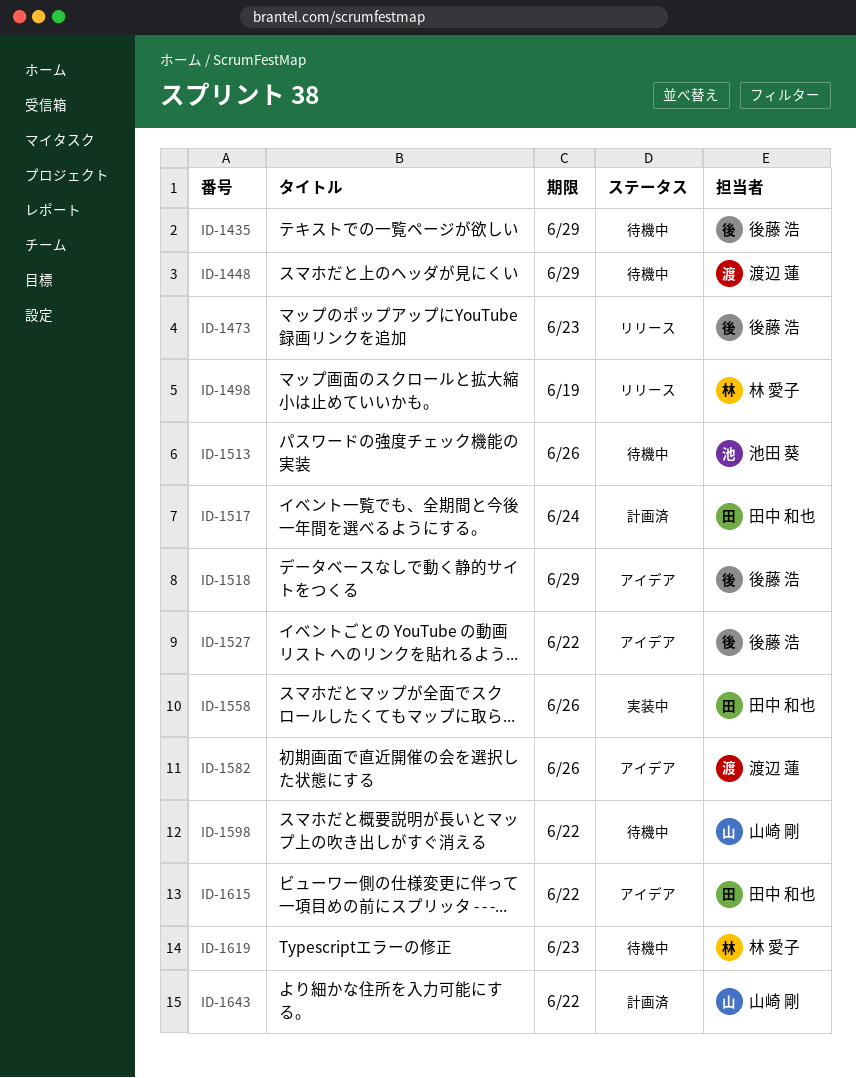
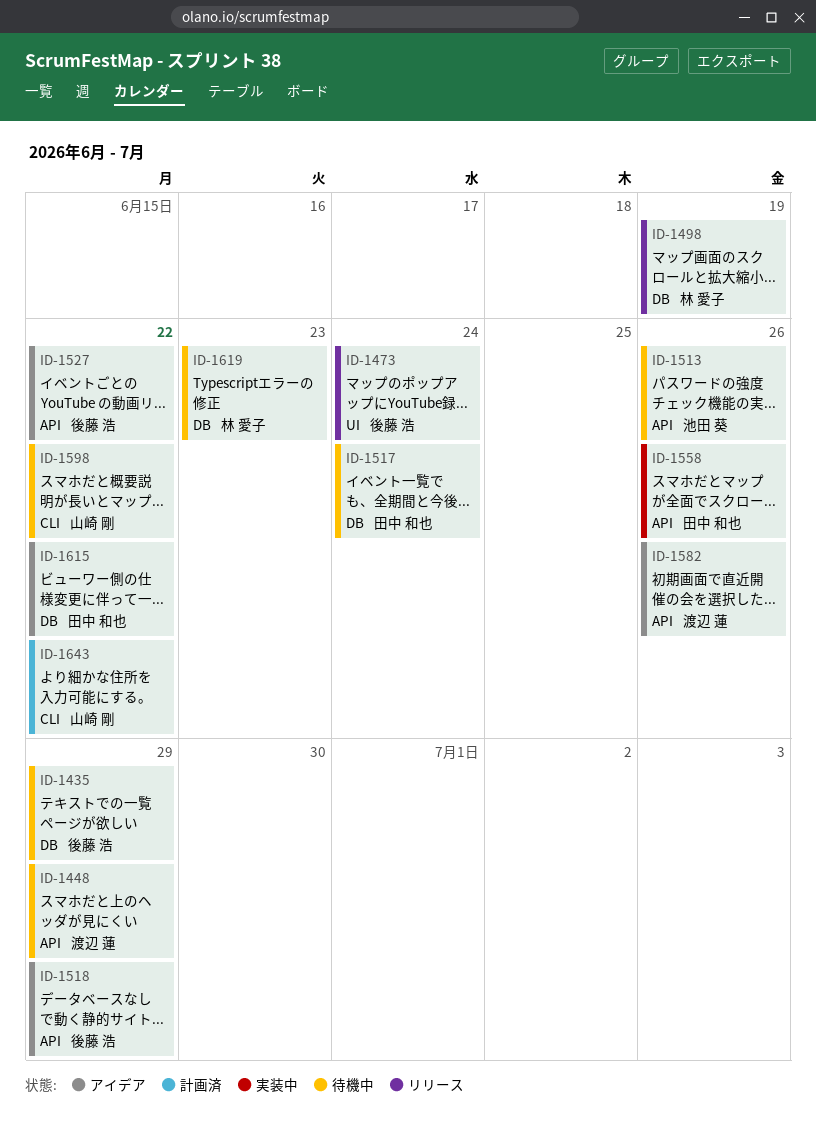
ID-1473, due: Jun 23 -> Jun 24
ID-1517, status: 計画済 -> 待機中

